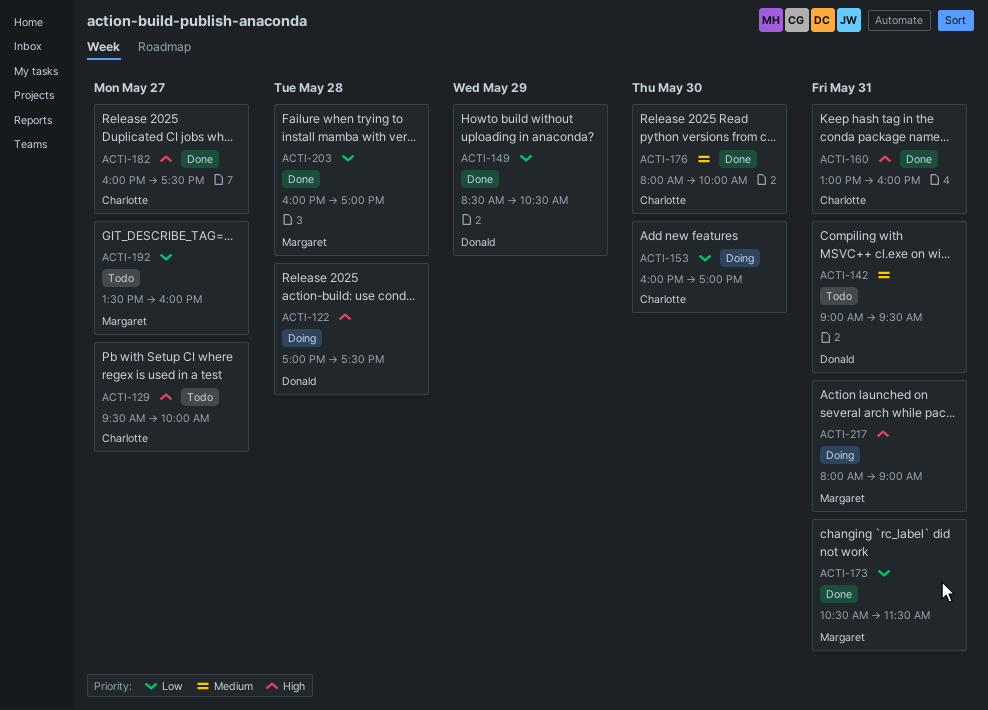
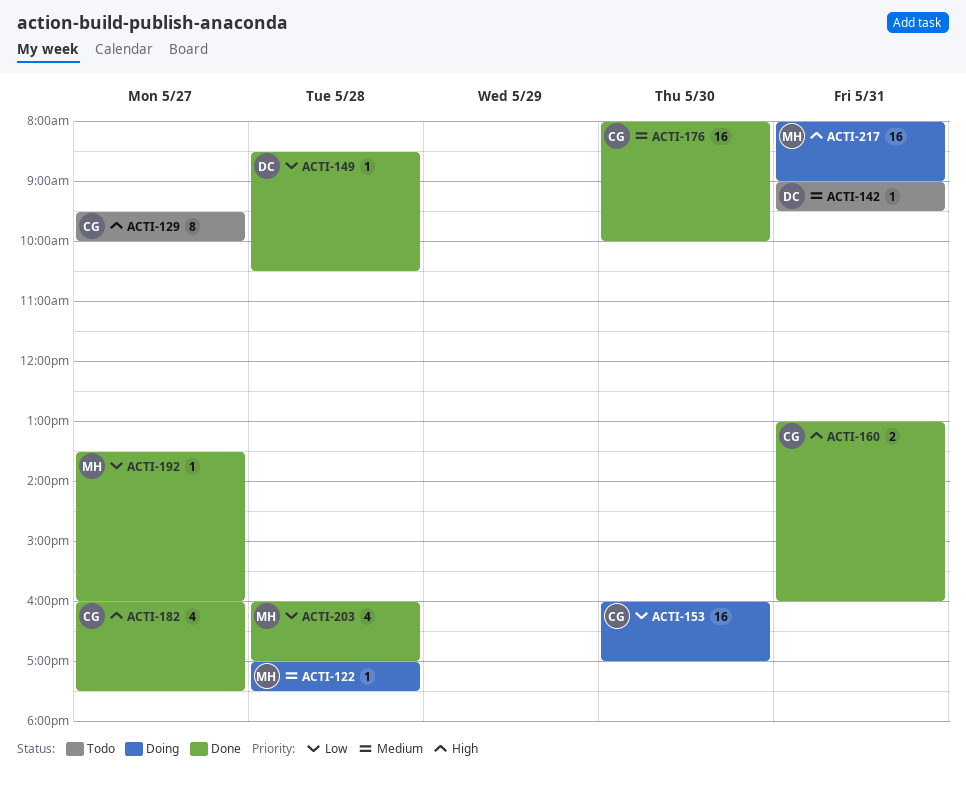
ACTI-122, owner: Donald -> Margaret
ACTI-122, priority: High -> Medium
ACTI-149, day: May 29 -> May 28
ACTI-173: present -> none
ACTI-192, status: Todo -> Done

